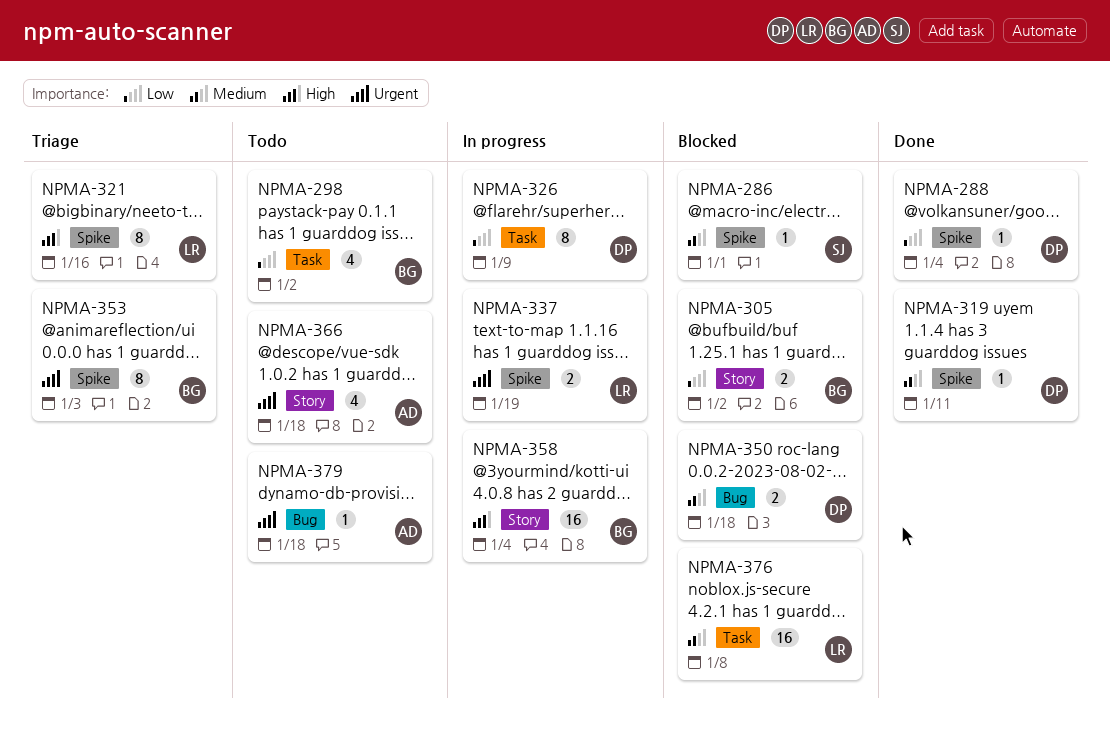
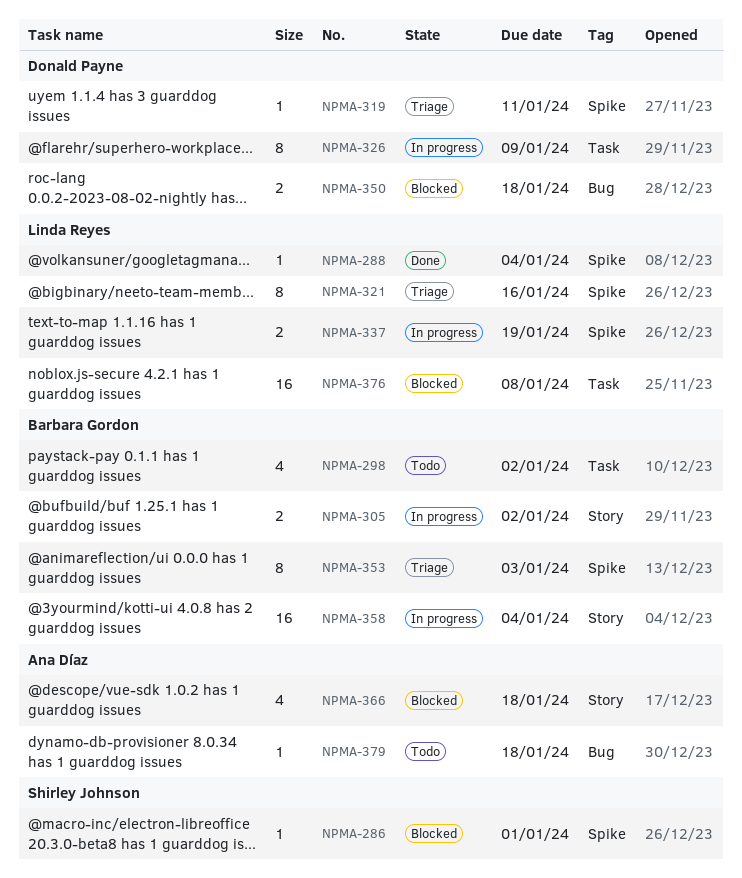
NPMA-288, owner: Donald Payne -> Linda Reyes
NPMA-305, status: Blocked -> In progress
NPMA-319, status: Done -> Triage
NPMA-366, status: Todo -> Blocked

